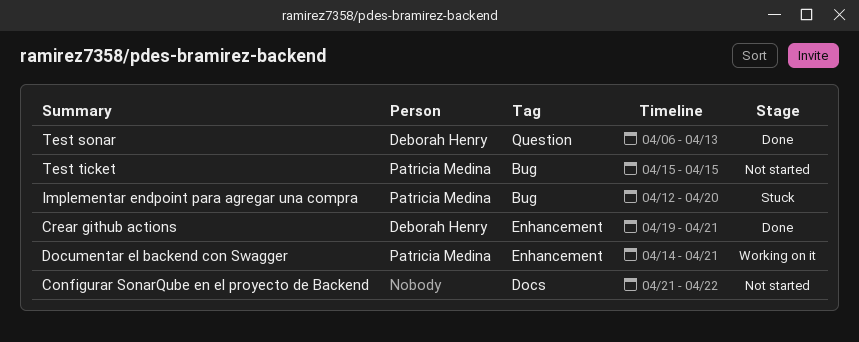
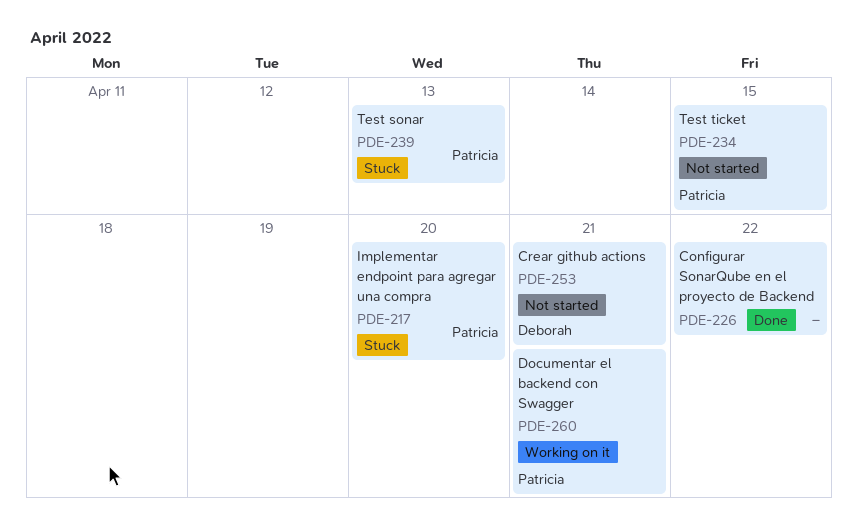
Configurar SonarQube en el proyecto de Backend, status: Not started -> Done
Crear github actions, status: Done -> Not started
Test sonar, status: Done -> Stuck
Test sonar, owner: Deborah Henry -> Patricia Medina

